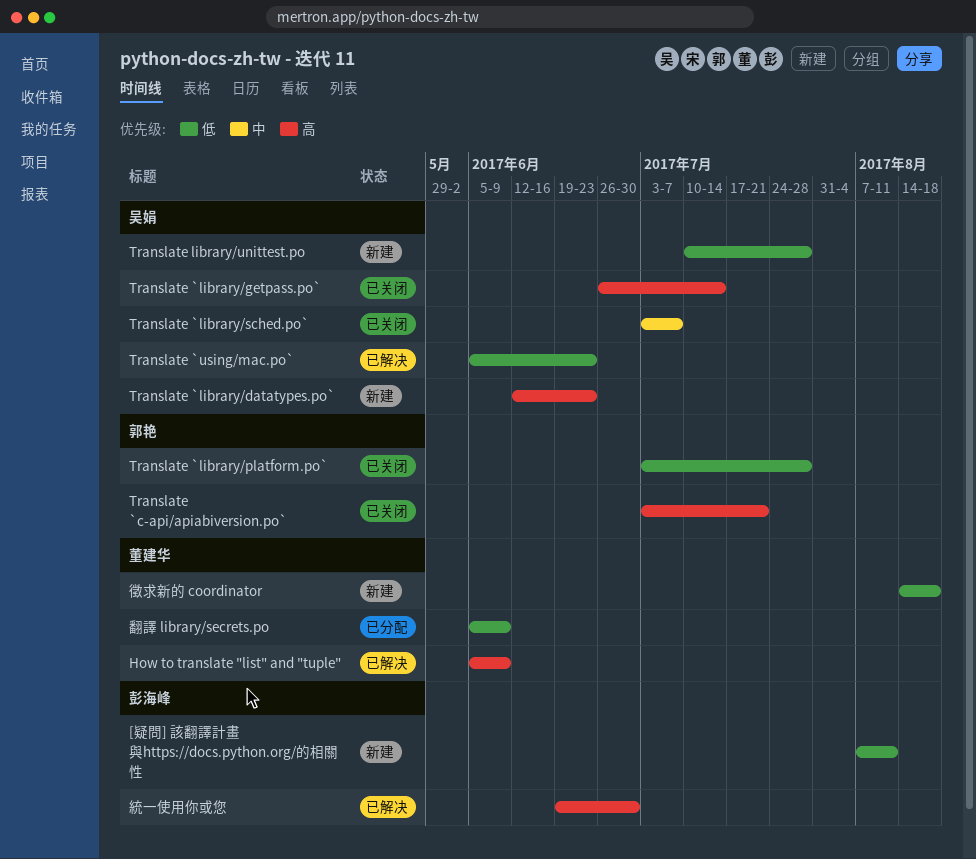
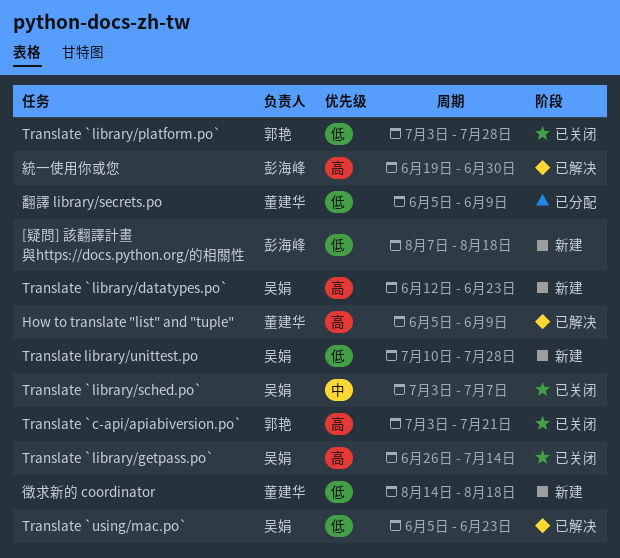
[疑問] 該翻譯計畫與https://docs.python.org/的相關性, due: Aug 11 -> Aug 18

